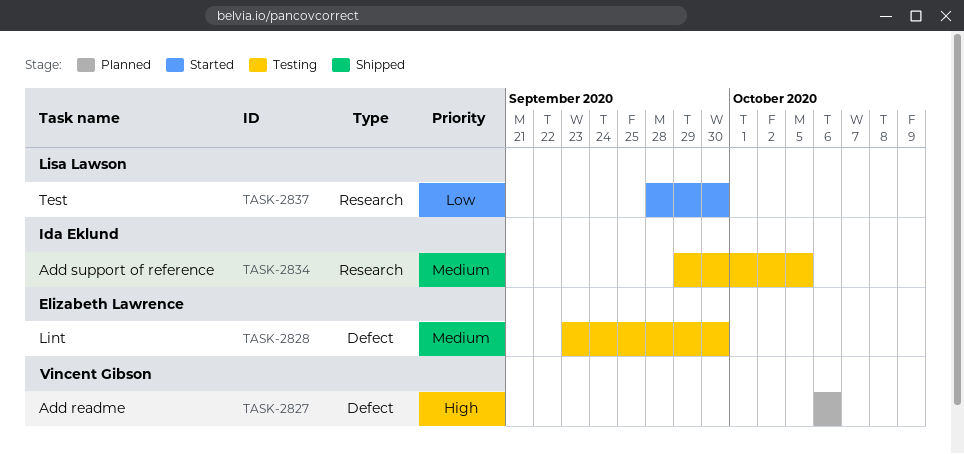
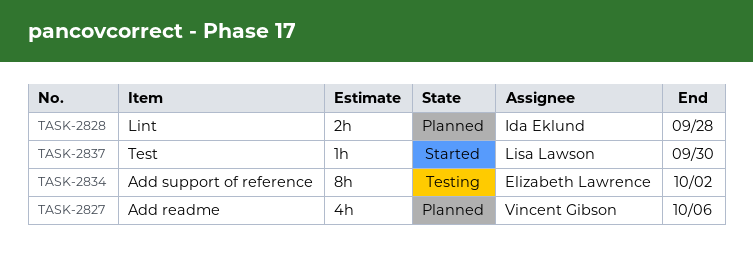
TASK-2828, status: Testing -> Planned
TASK-2828, owner: Elizabeth Lawrence -> Ida Eklund
TASK-2828, due: Sep 30 -> Sep 28
TASK-2834, owner: Ida Eklund -> Elizabeth Lawrence
TASK-2834, due: Oct 5 -> Oct 2

